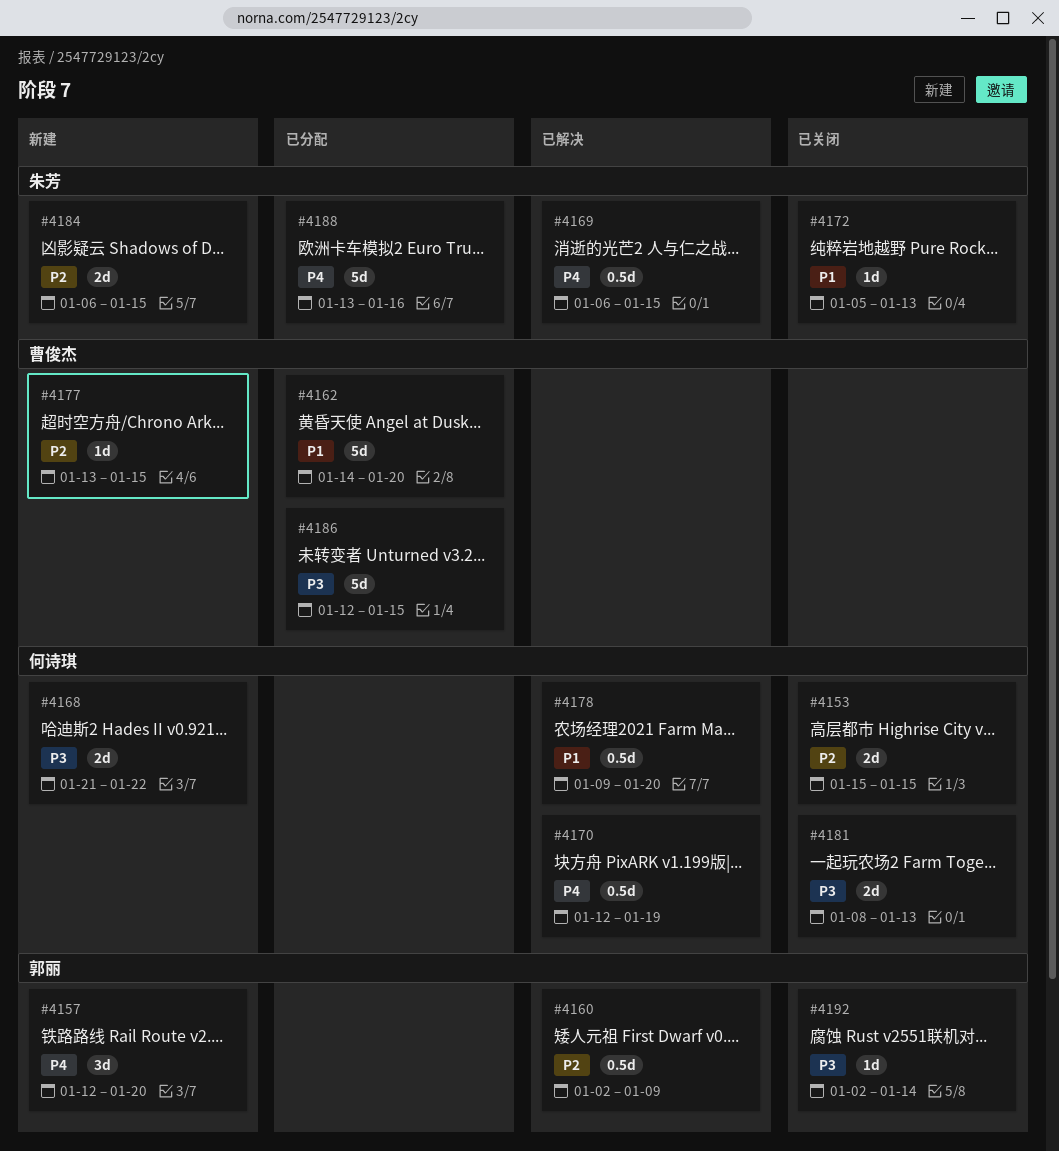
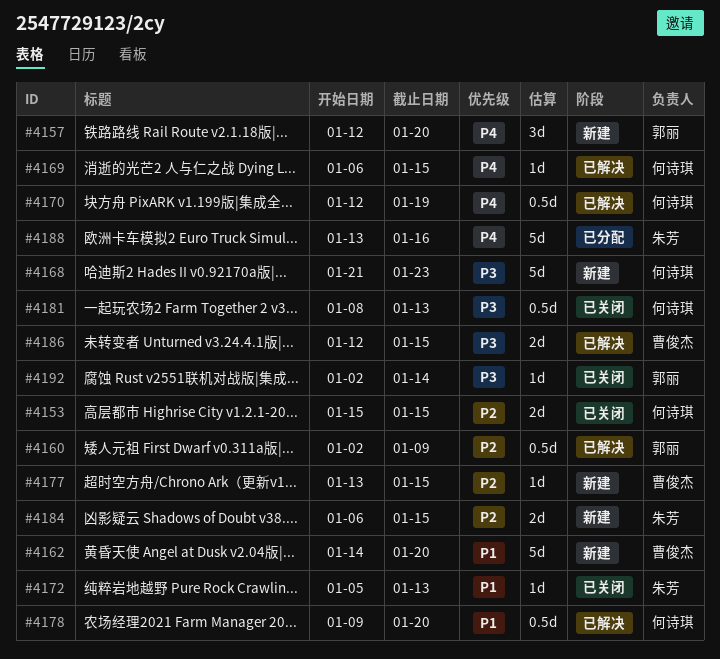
#4162, status: 已分配 -> 新建
#4168, estimate: 2d -> 5d
#4168, due: Jan 22 -> Jan 23
#4169, owner: 朱芳 -> 何诗琪
#4169, estimate: 0.5d -> 1d
#4181, estimate: 2d -> 0.5d
#4186, status: 已分配 -> 已解决
#4186, estimate: 5d -> 2d

